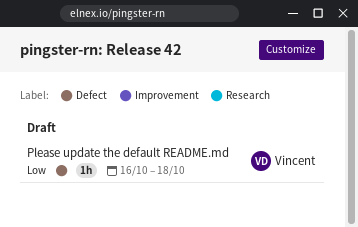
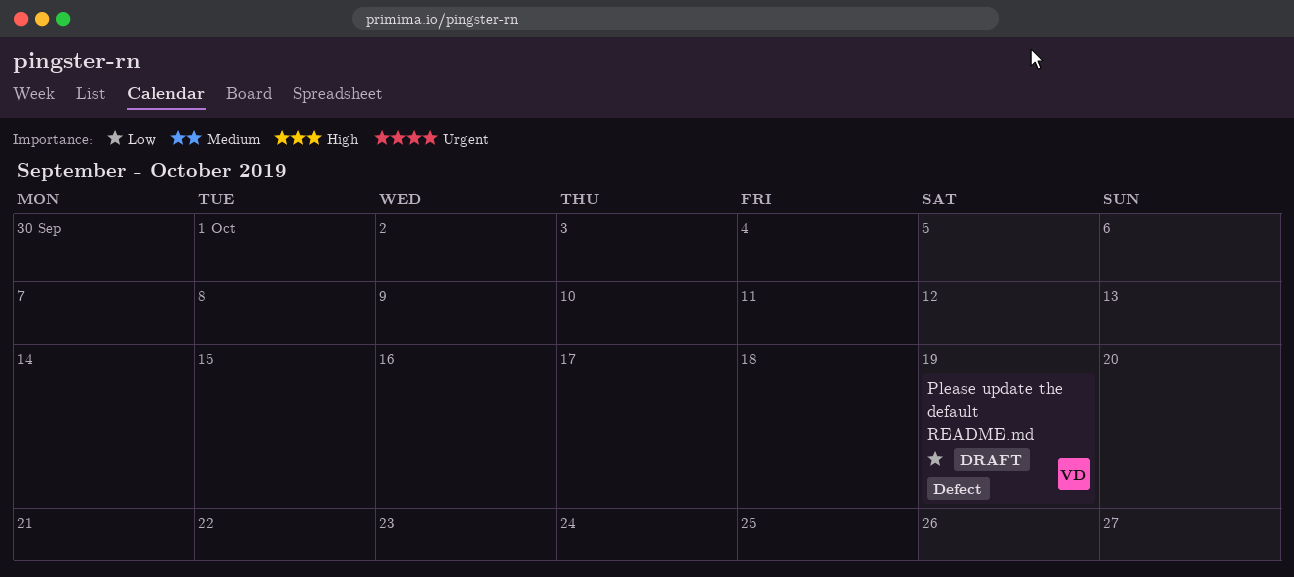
Please update the default README.md, due: Oct 18 -> Oct 19

